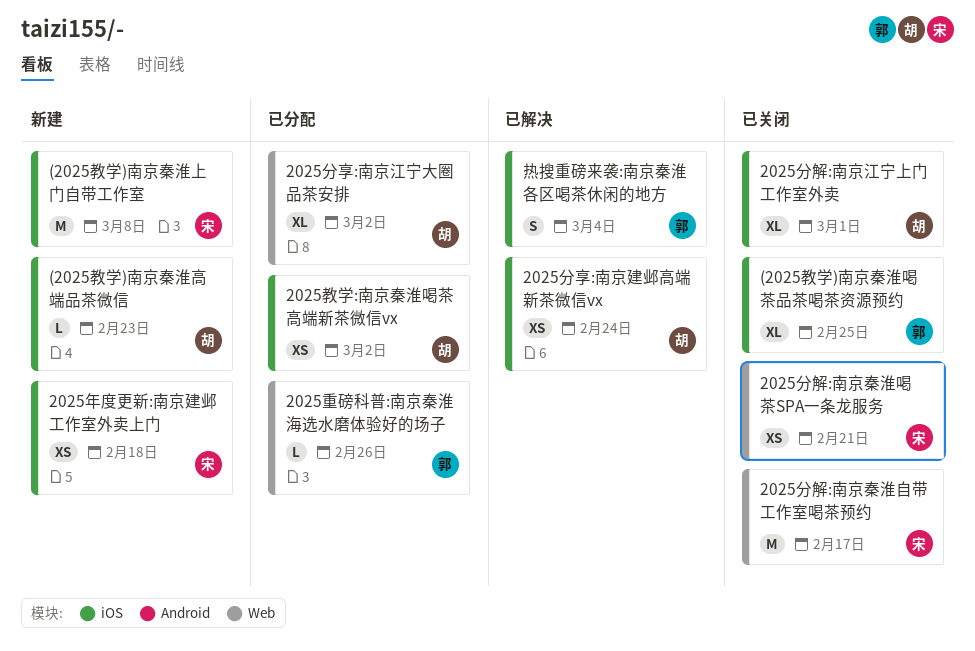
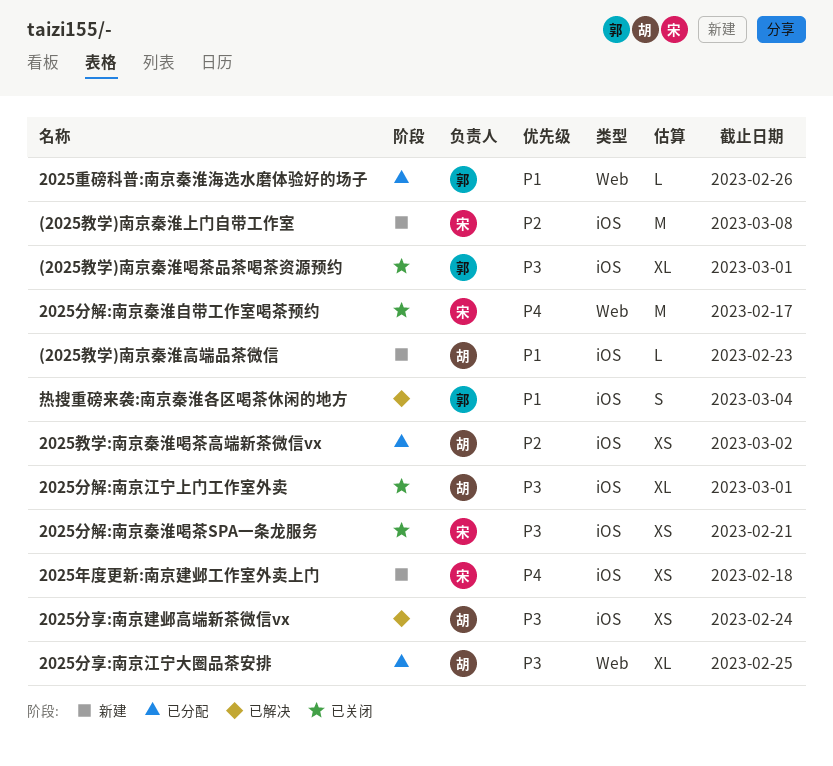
(2025教学)南京秦淮喝茶品茶喝茶资源预约, due: Feb 25 -> Mar 1
2025分享:南京江宁大圈品茶安排, due: Mar 2 -> Feb 25
2025分解:南京秦淮喝茶SPA一条龙服务, label: Web -> iOS

